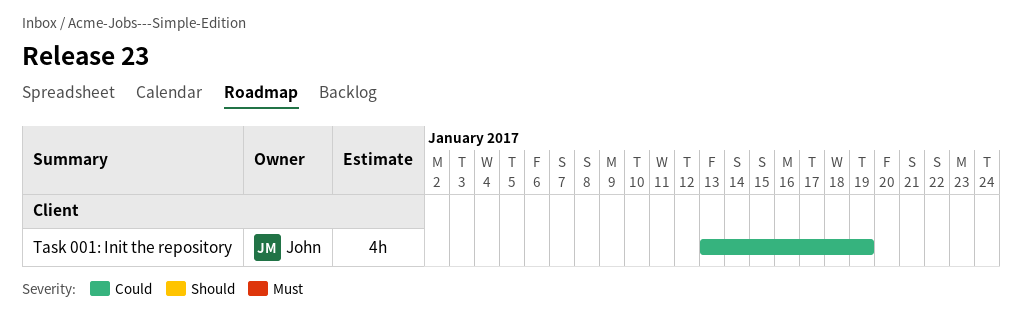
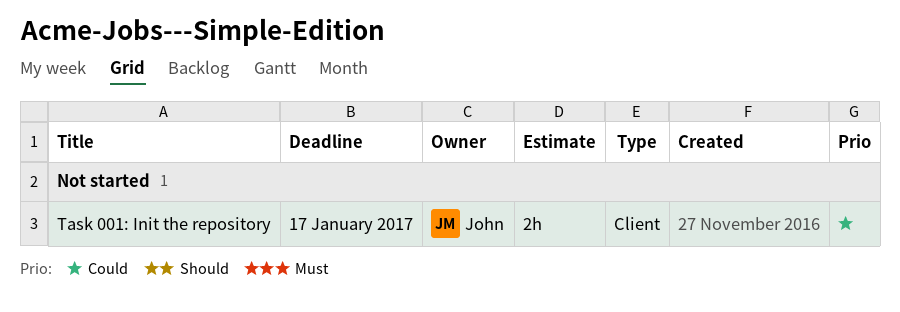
Task 001: Init the repository, estimate: 4h -> 2h
Task 001: Init the repository, due: Jan 19 -> Jan 17

